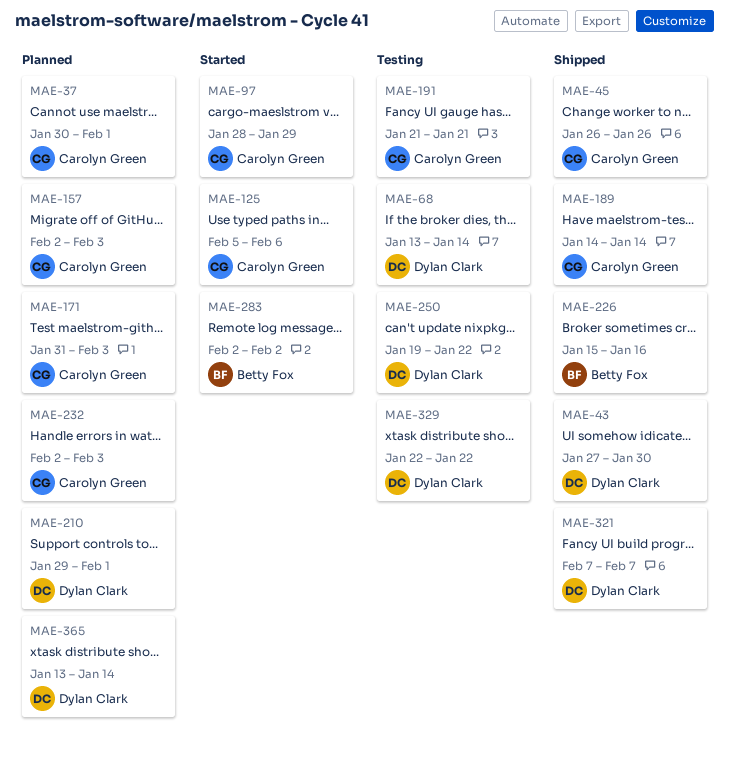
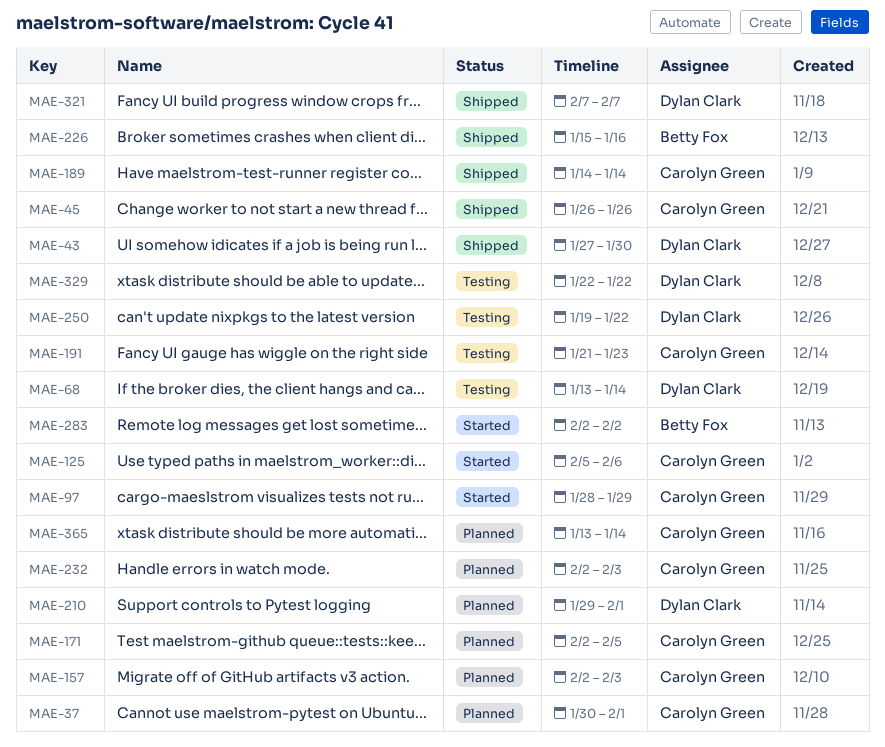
MAE-171, start: Jan 31 -> Feb 2
MAE-171, due: Feb 3 -> Feb 5
MAE-191, due: Jan 21 -> Jan 23
MAE-365, owner: Dylan Clark -> Carolyn Green

